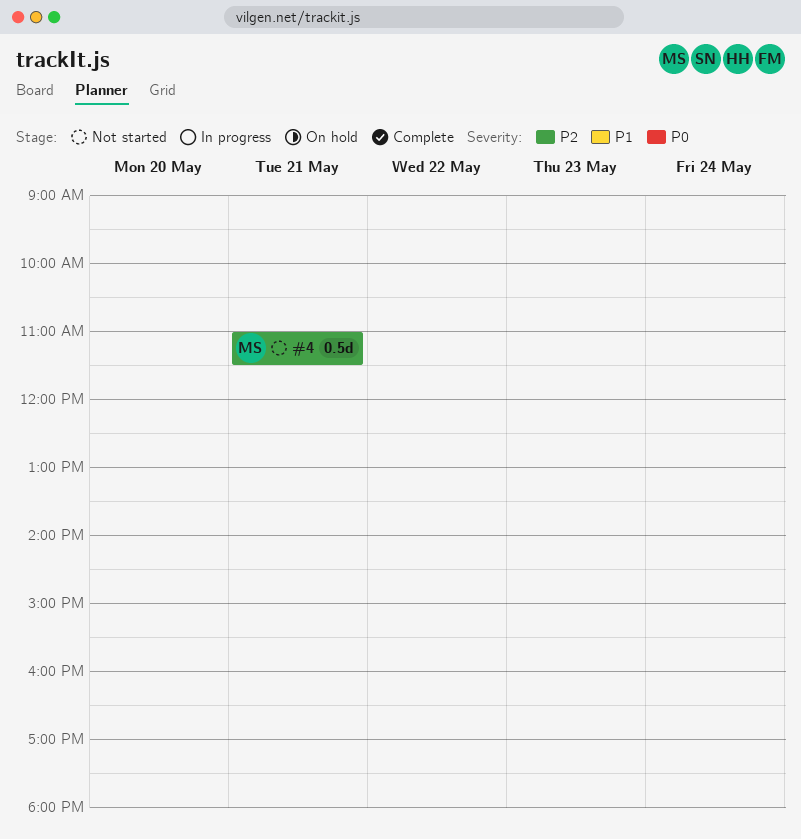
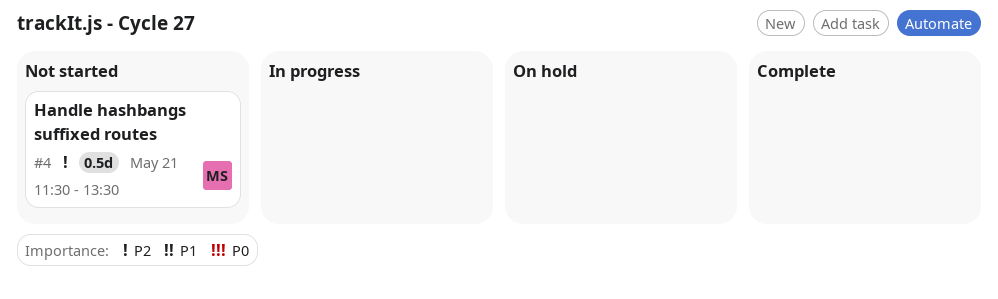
#4, begins: 11:00 -> 11:30
#4, ends: 11:30 -> 13:30

